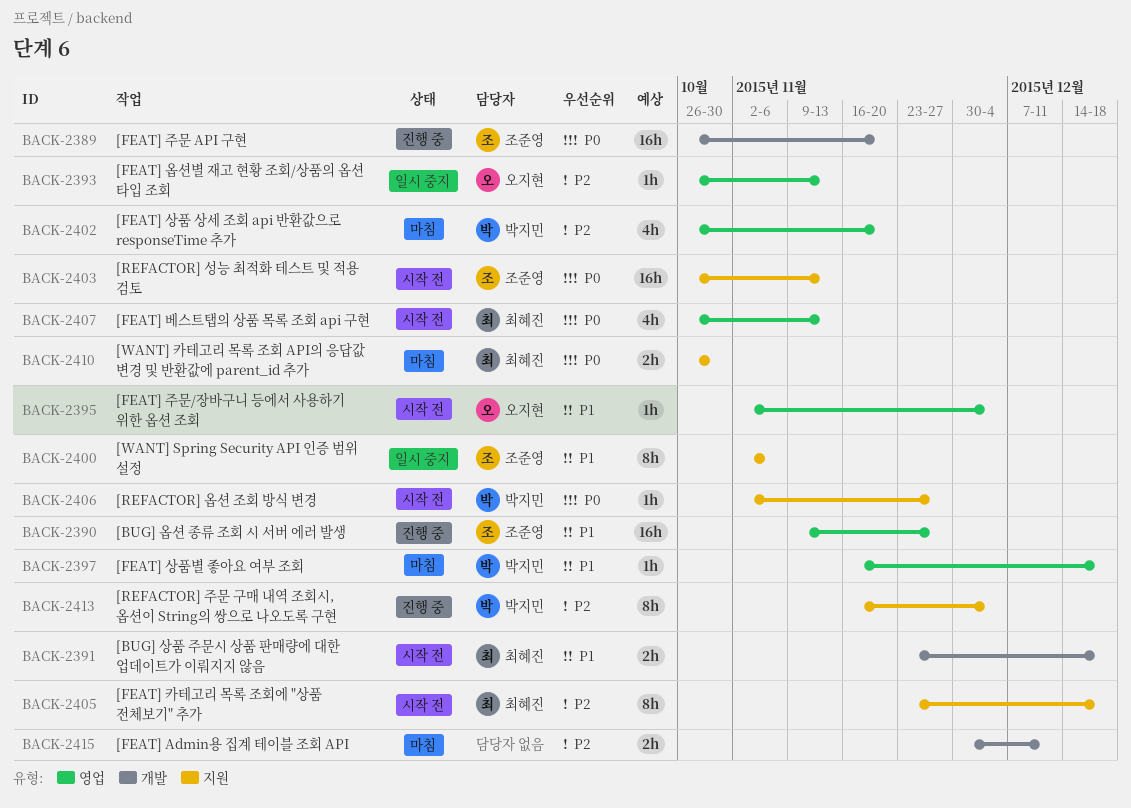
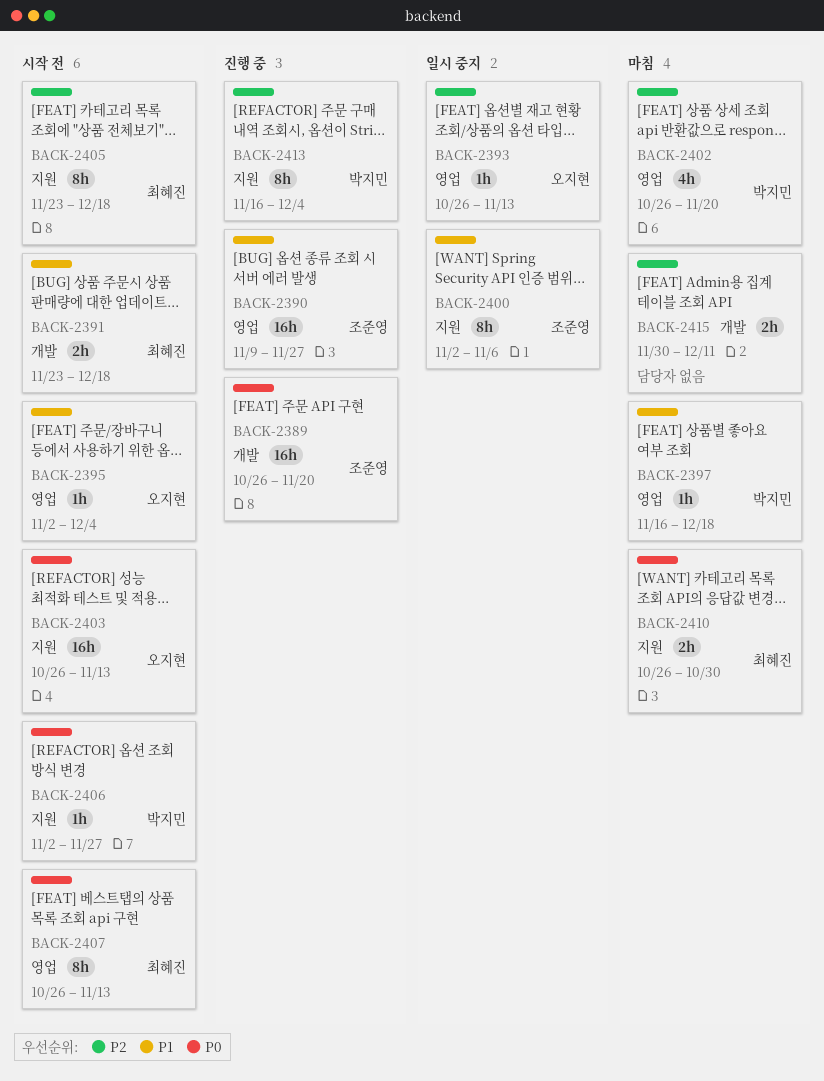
BACK-2403, owner: 조준영 -> 오지현
BACK-2407, estimate: 4h -> 8h

